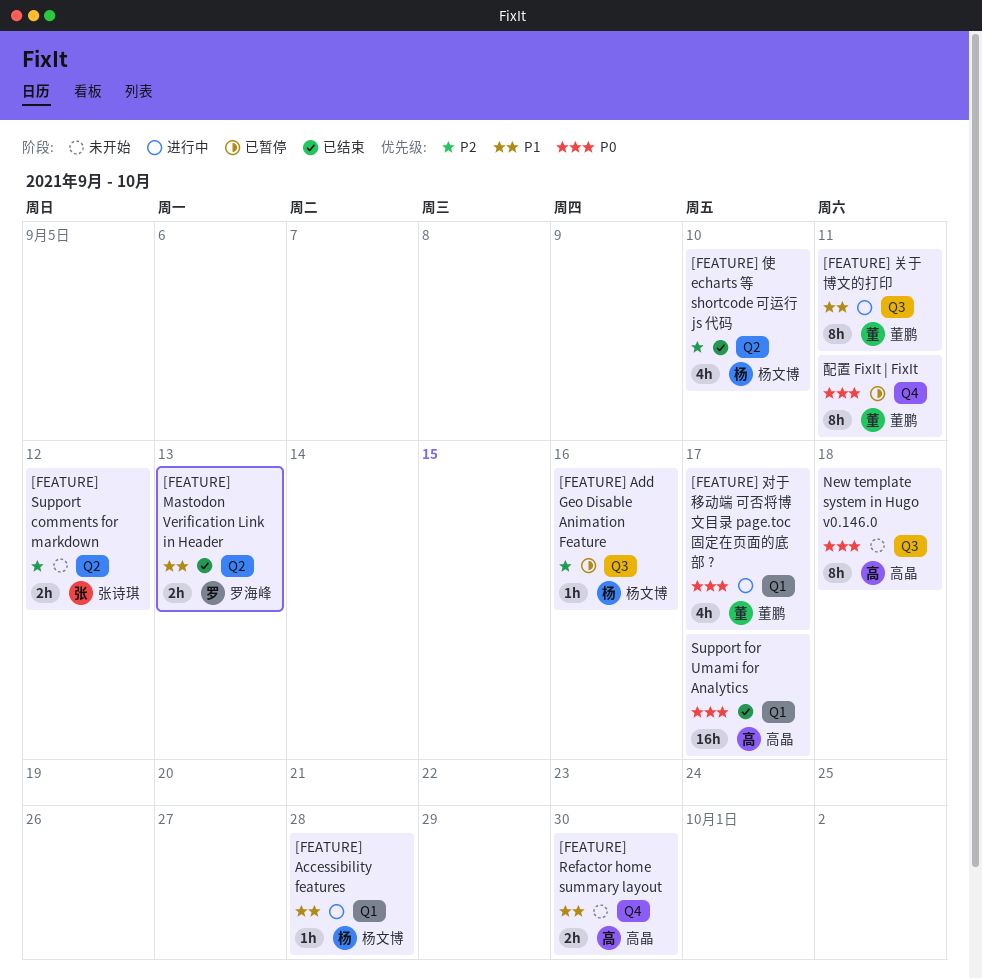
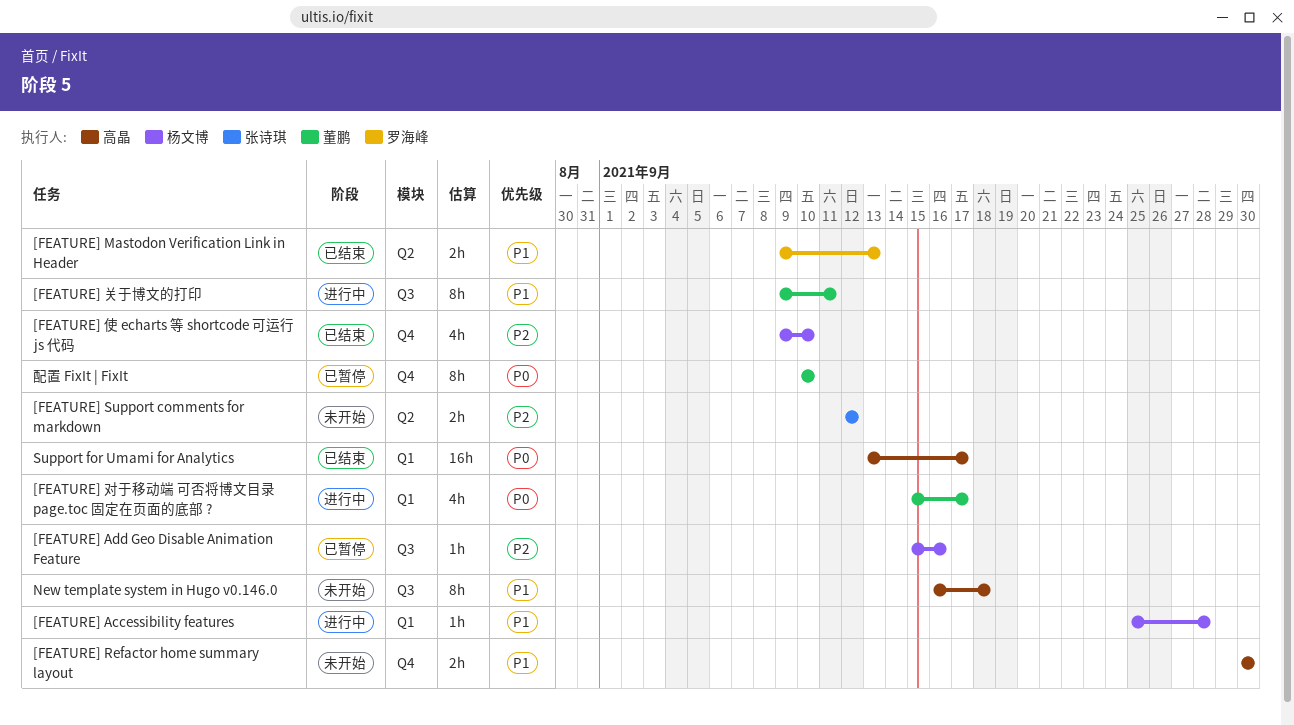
[FEATURE] 使 echarts 等 shortcode 可运行 js 代码, label: Q2 -> Q4
New template system in Hugo v0.146.0, priority: P0 -> P1
配置 FixIt | FixIt, due: Sep 11 -> Sep 10

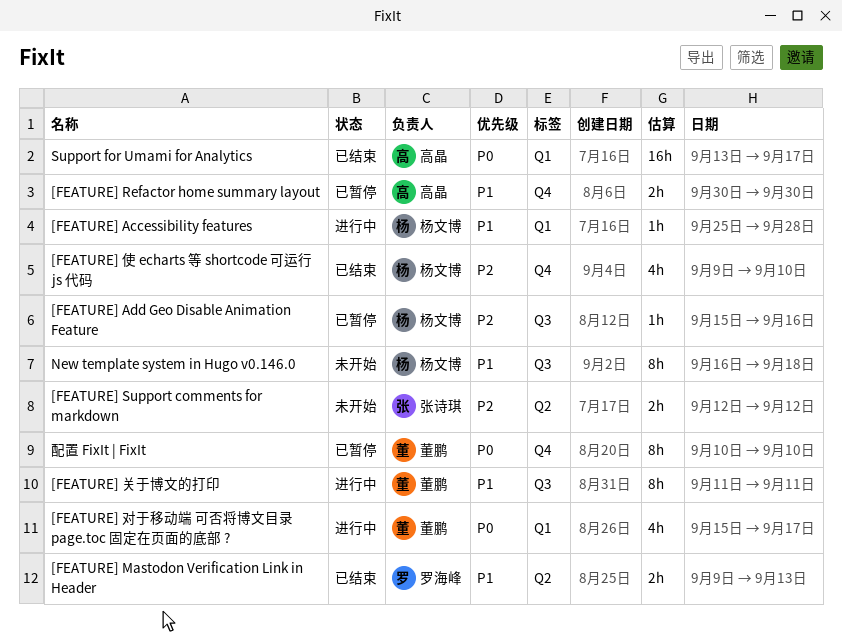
[FEATURE] Refactor home summary layout, status: 未开始 -> 已暂停
[FEATURE] 关于博文的打印, start: Sep 9 -> Sep 11
New template system in Hugo v0.146.0, owner: 高晶 -> 杨文博

